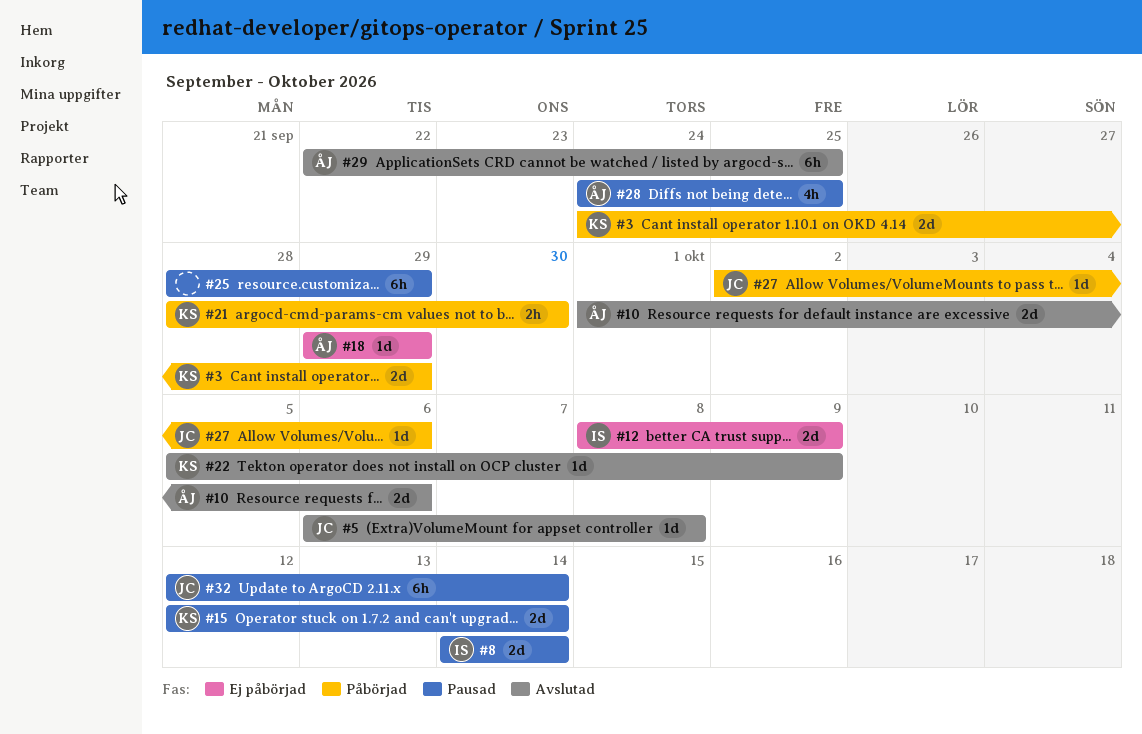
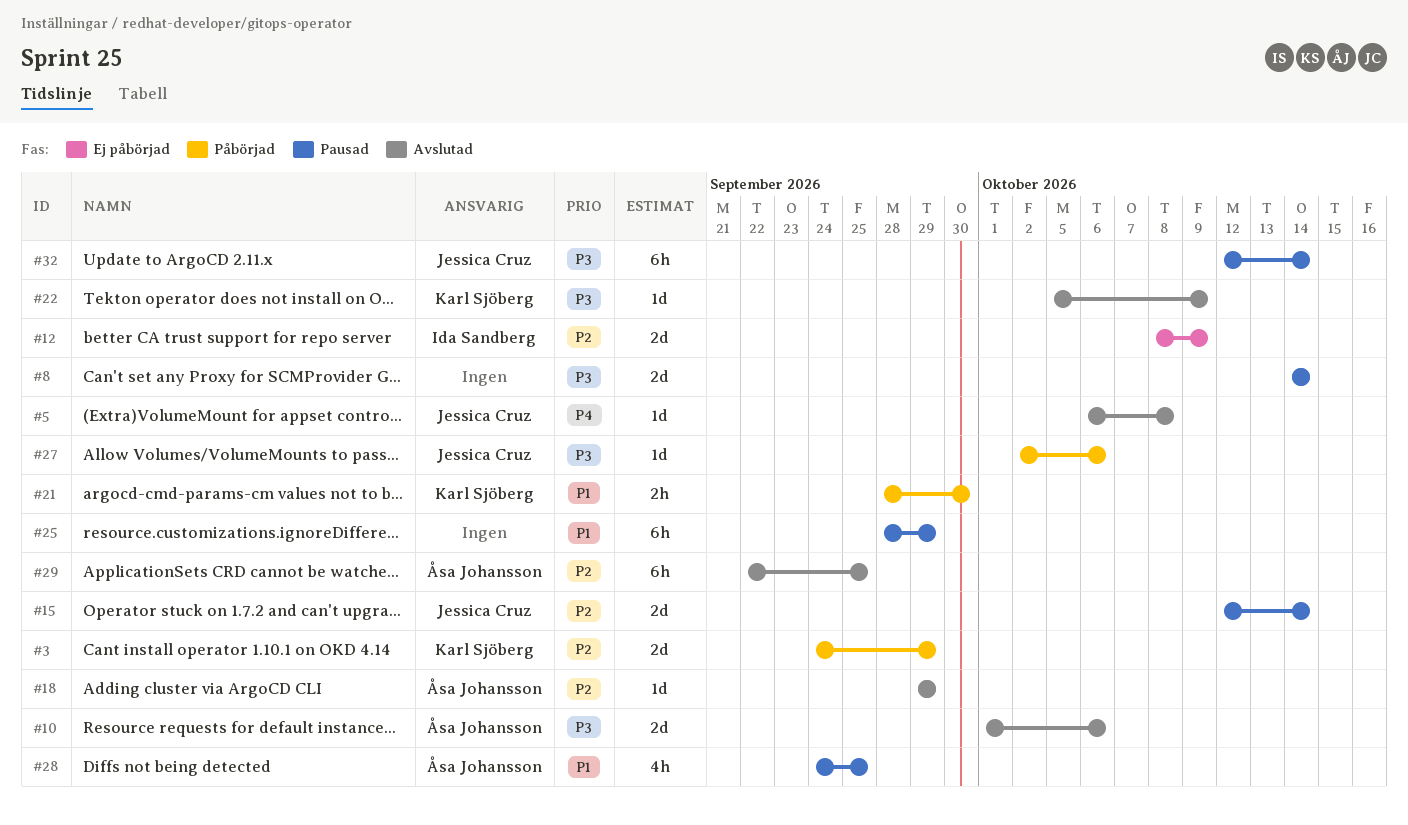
#8, owner: Ida Sandberg -> none
#15, owner: Karl Sjöberg -> Jessica Cruz
#18, status: Ej påbörjad -> Avslutad

